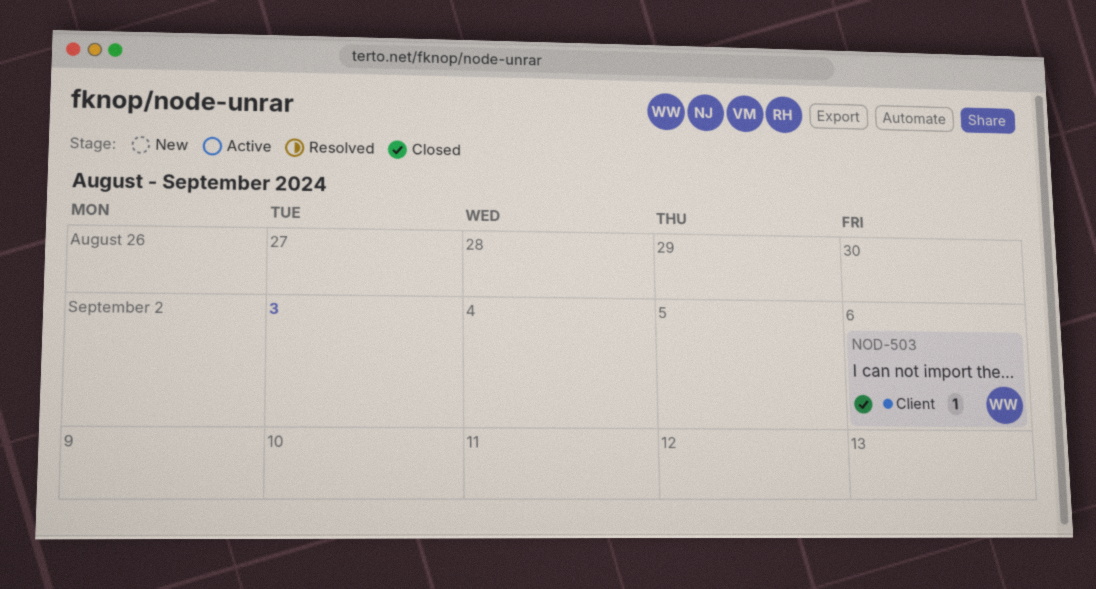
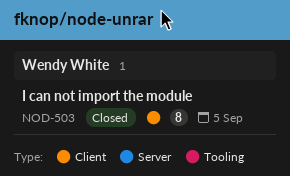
NOD-503, estimate: 1 -> 8
NOD-503, due: Sep 6 -> Sep 5

